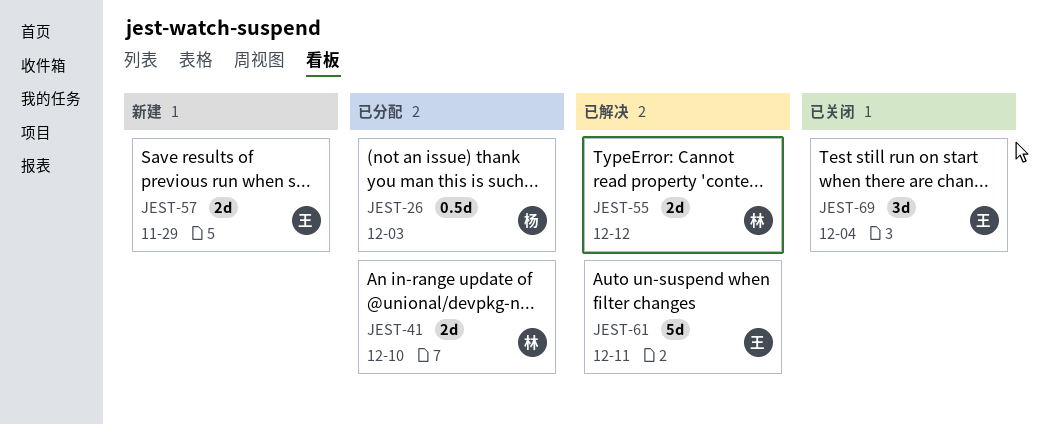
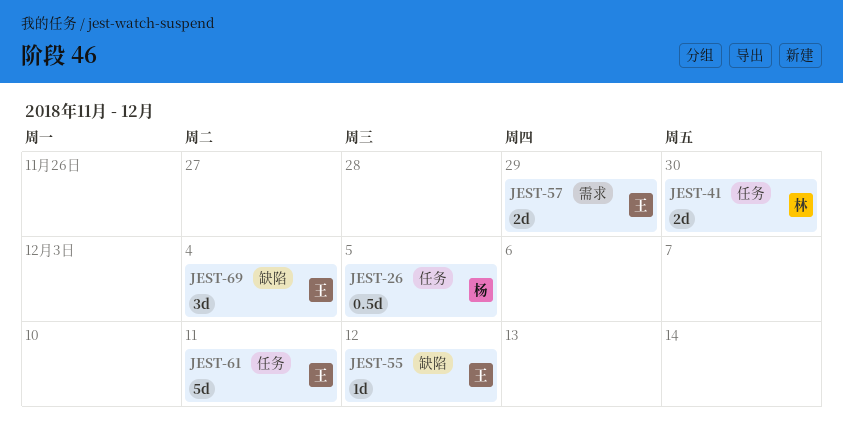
JEST-26, due: Dec 3 -> Dec 5
JEST-41, due: Dec 10 -> Nov 30
JEST-55, owner: 林 -> 王
JEST-55, estimate: 2d -> 1d

